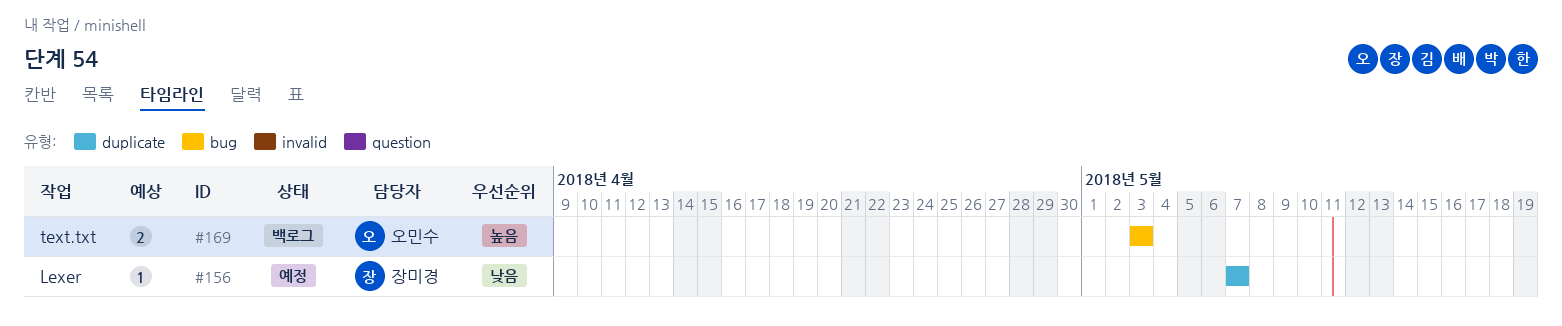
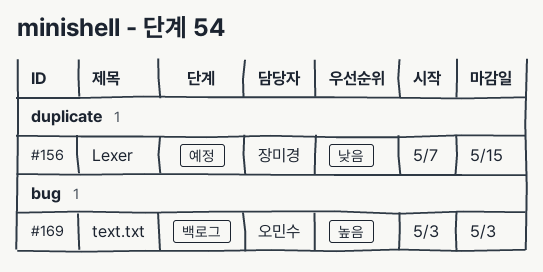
#156, due: May 7 -> May 15

